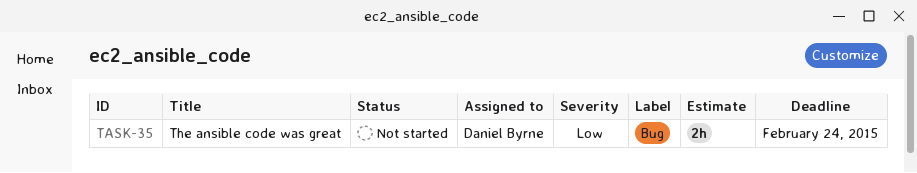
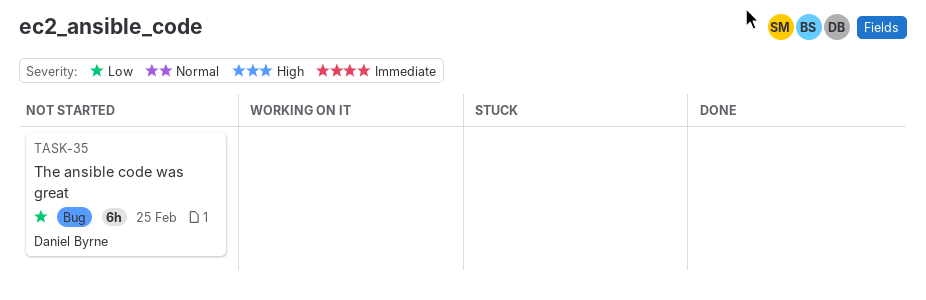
TASK-35, estimate: 2h -> 6h
TASK-35, due: Feb 24 -> Feb 25

